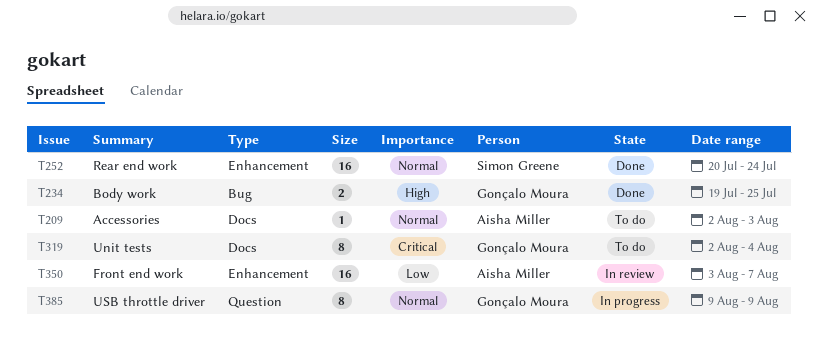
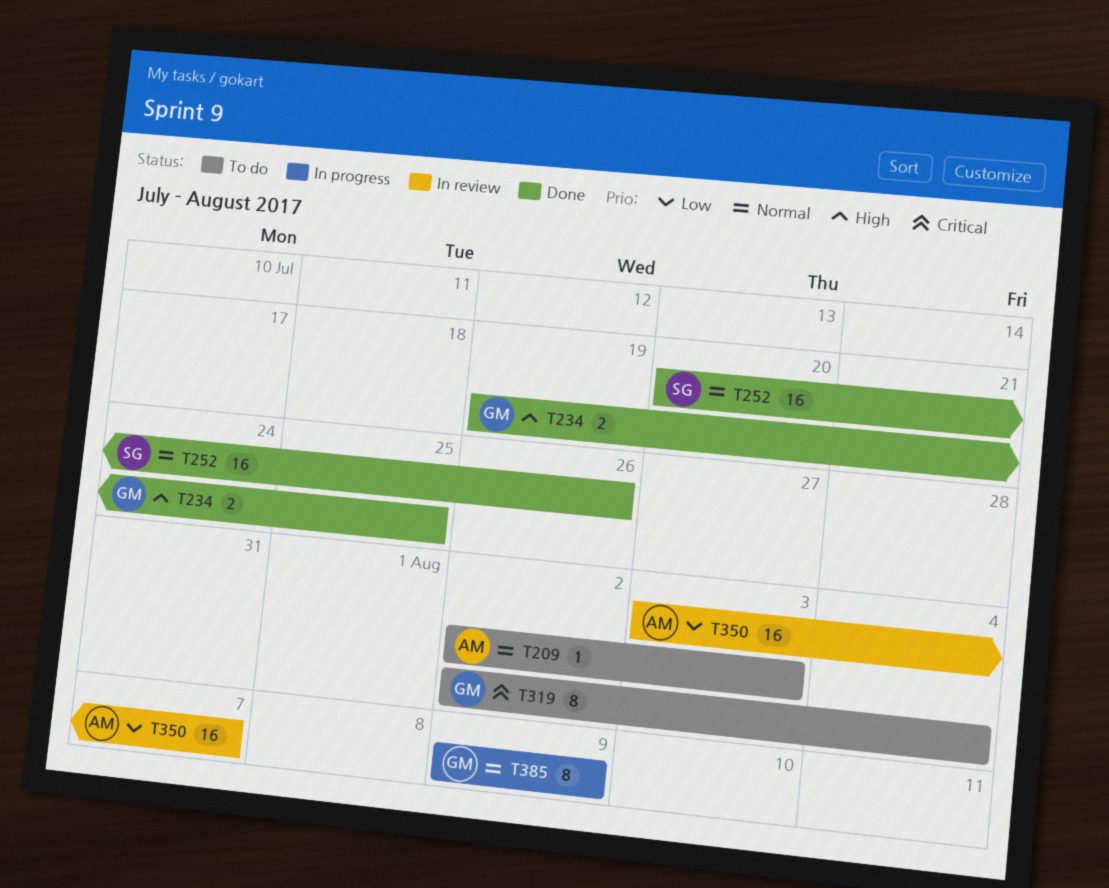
T252, due: Jul 24 -> Jul 26

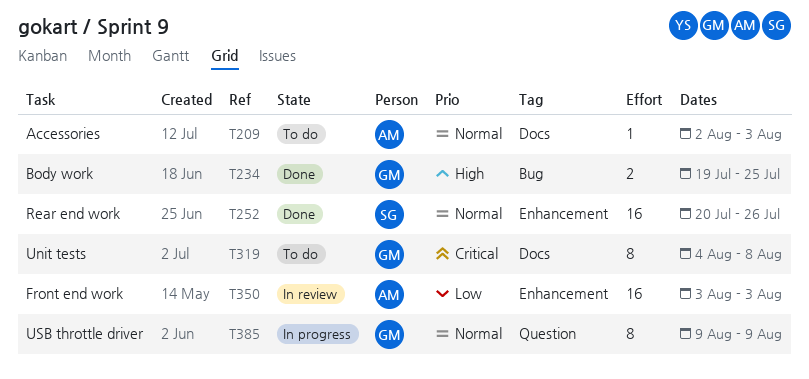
T319, start: Aug 2 -> Aug 4
T319, due: Aug 4 -> Aug 8
T350, due: Aug 7 -> Aug 3

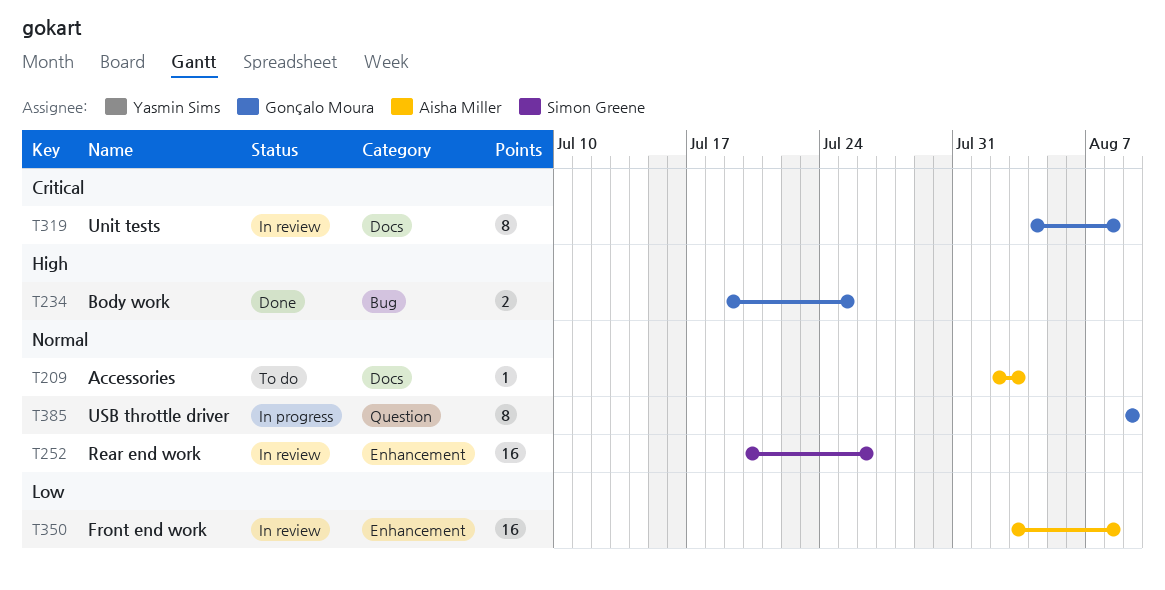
T252, status: Done -> In review
T319, status: To do -> In review
T350, due: Aug 3 -> Aug 8

